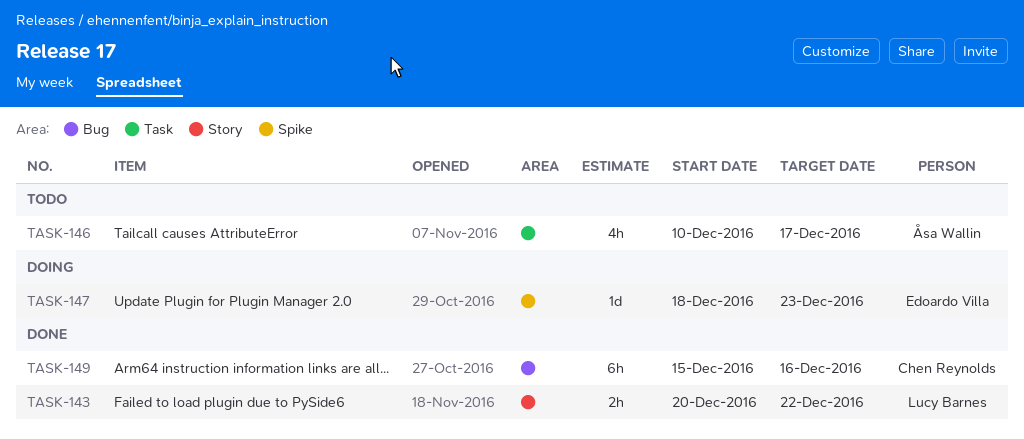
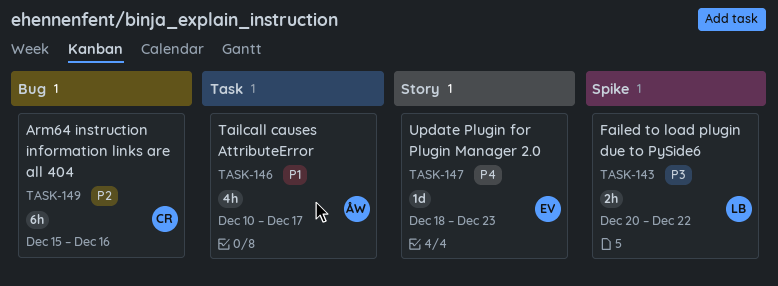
TASK-143, label: Story -> Spike
TASK-147, label: Spike -> Story

